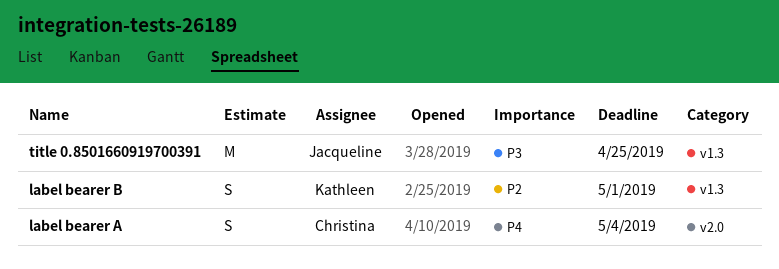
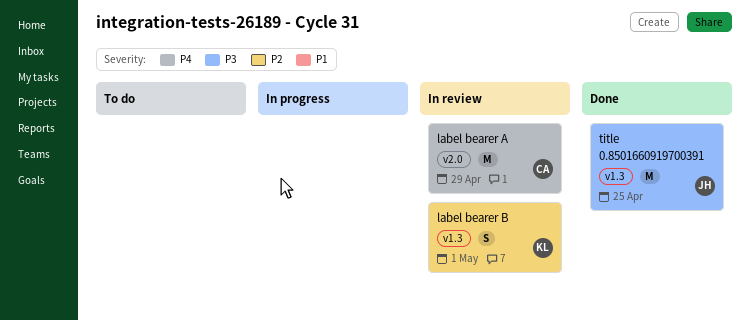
label bearer A, estimate: S -> M
label bearer A, due: May 4 -> Apr 29

